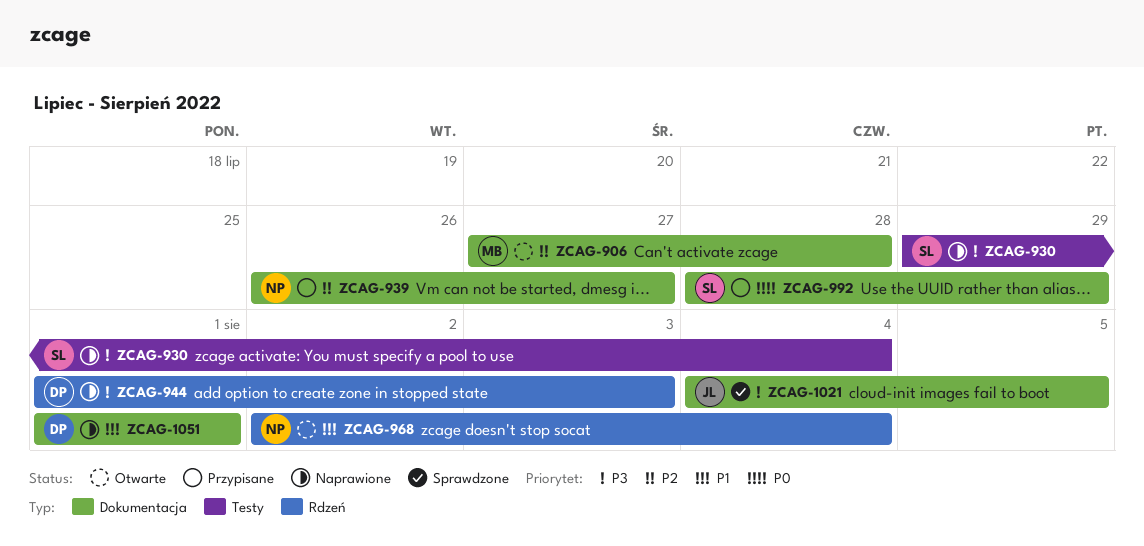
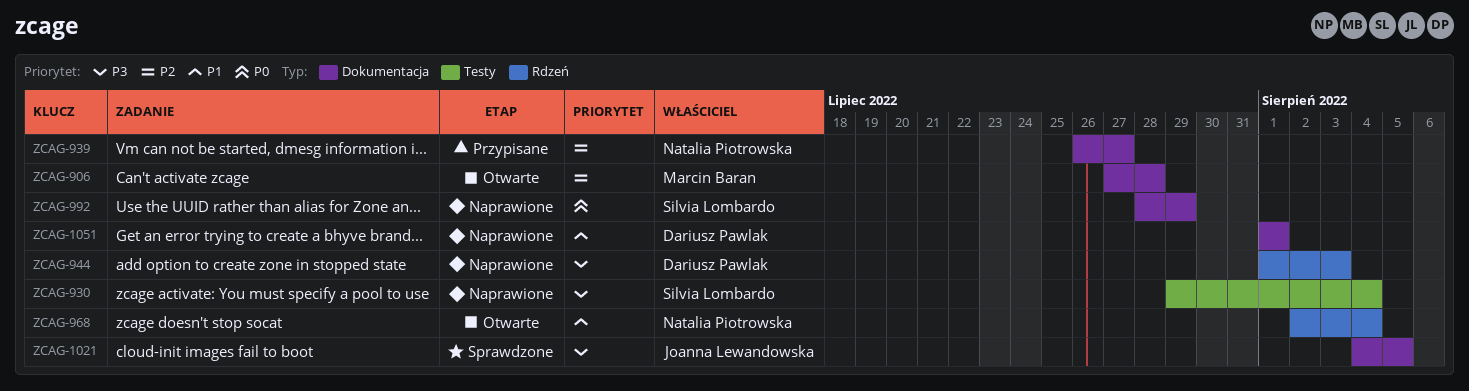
ZCAG-992, status: Przypisane -> Naprawione

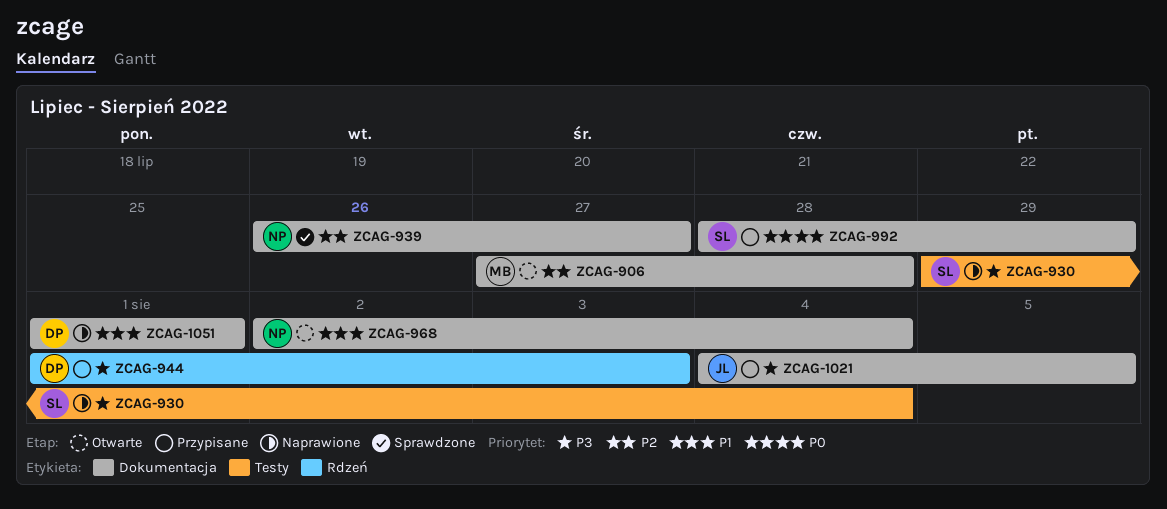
ZCAG-939, status: Przypisane -> Sprawdzone
ZCAG-944, status: Naprawione -> Przypisane
ZCAG-968, label: Rdzeń -> Dokumentacja
ZCAG-992, status: Naprawione -> Przypisane
ZCAG-1021, status: Sprawdzone -> Przypisane

